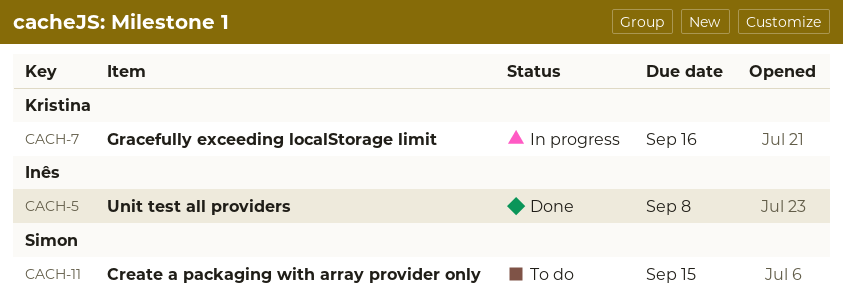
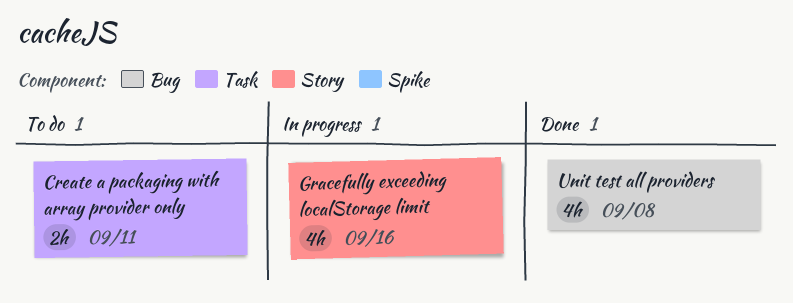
Create a packaging with array provider only, due: Sep 15 -> Sep 11

